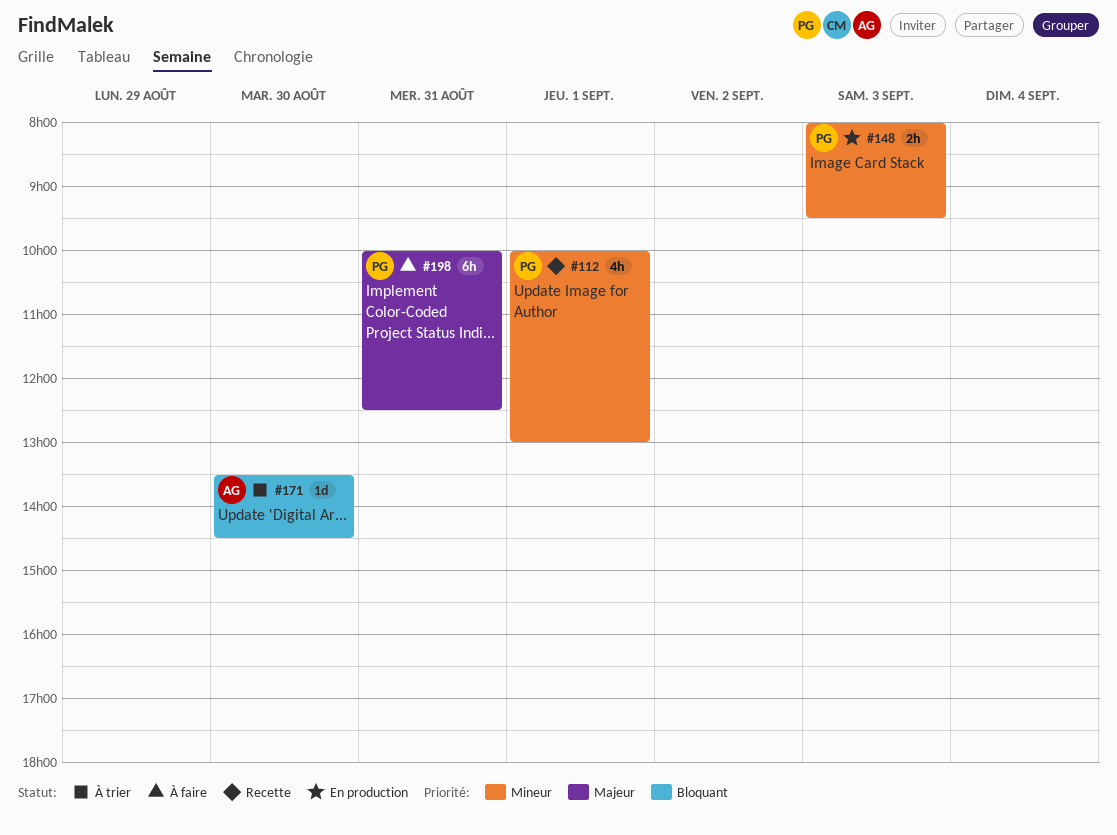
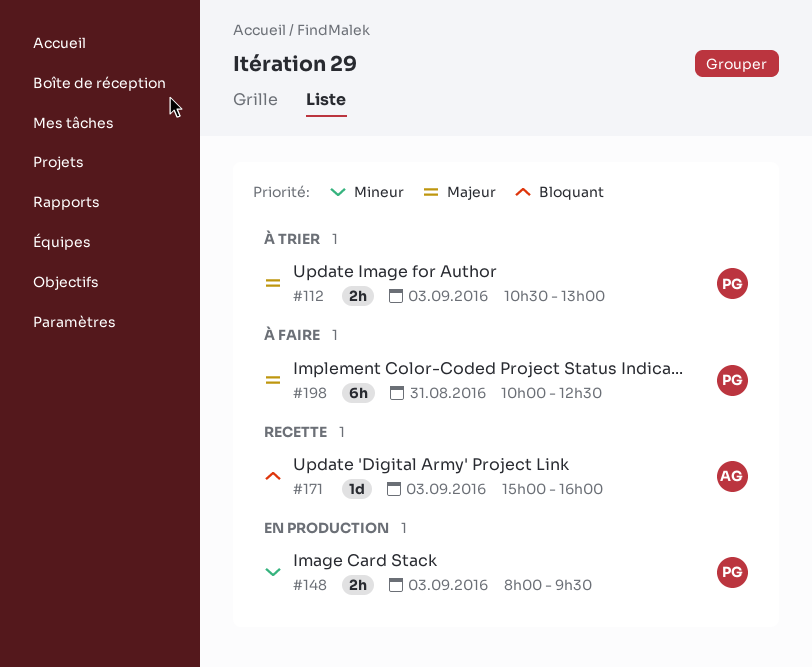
#112, status: Recette -> À trier
#112, priority: Mineur -> Majeur
#112, estimate: 4h -> 2h
#112, day: Sep 1 -> Sep 3
#112, begins: 10:00 -> 10:30
#171, status: À trier -> Recette
#171, day: Aug 30 -> Sep 3
#171, begins: 13:30 -> 15:00
#171, ends: 14:30 -> 16:00

